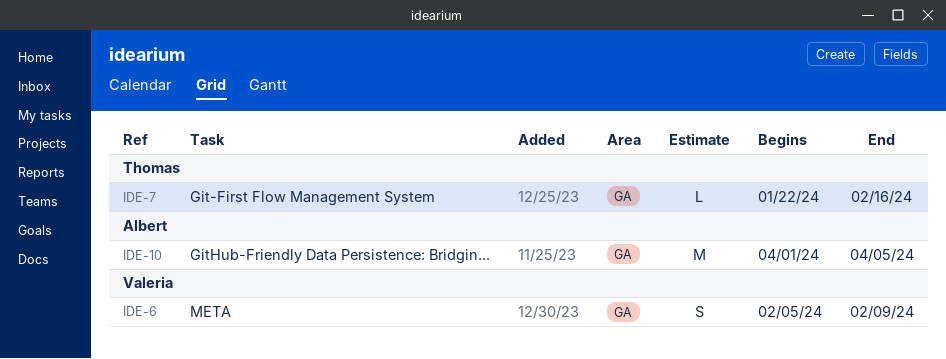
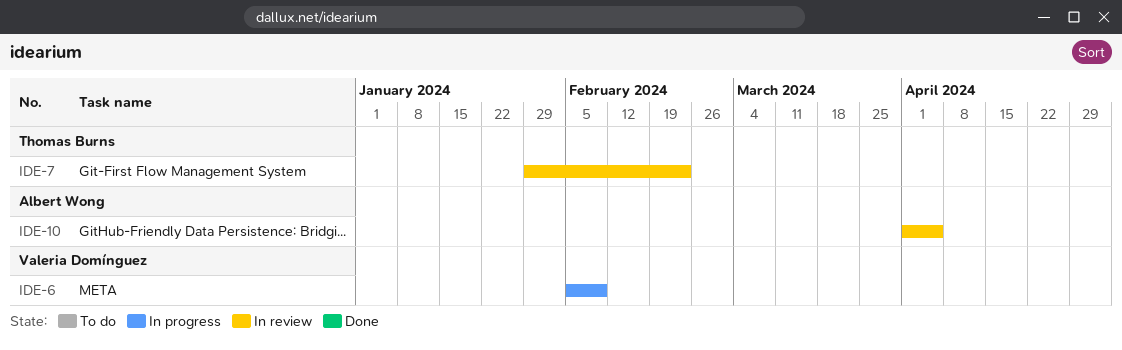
IDE-7, start: Jan 22 -> Jan 29
IDE-7, due: Feb 16 -> Feb 23

